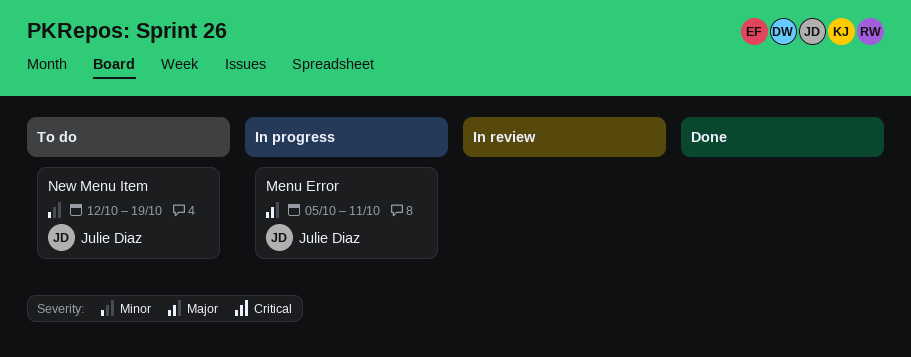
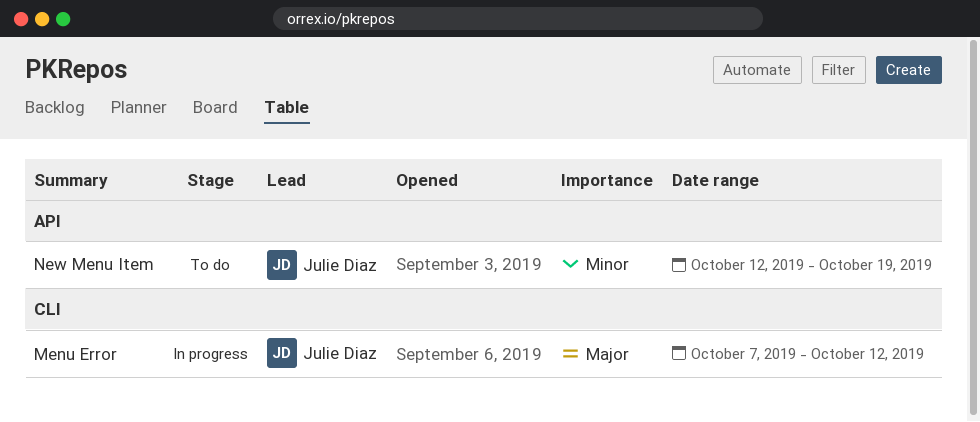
Menu Error, start: Oct 5 -> Oct 7
Menu Error, due: Oct 11 -> Oct 12

